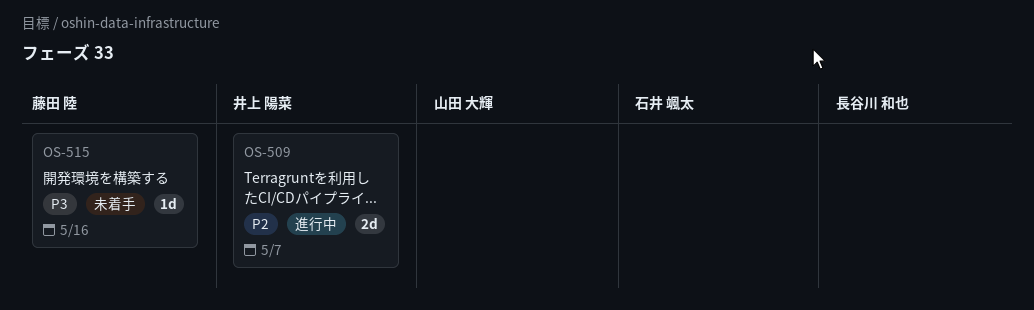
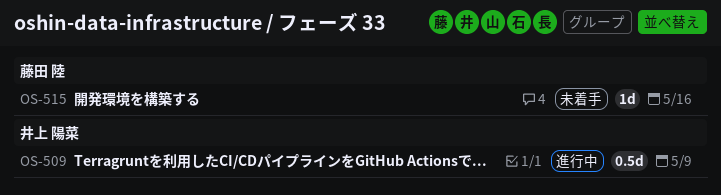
OS-509, estimate: 2d -> 0.5d
OS-509, due: May 7 -> May 9

